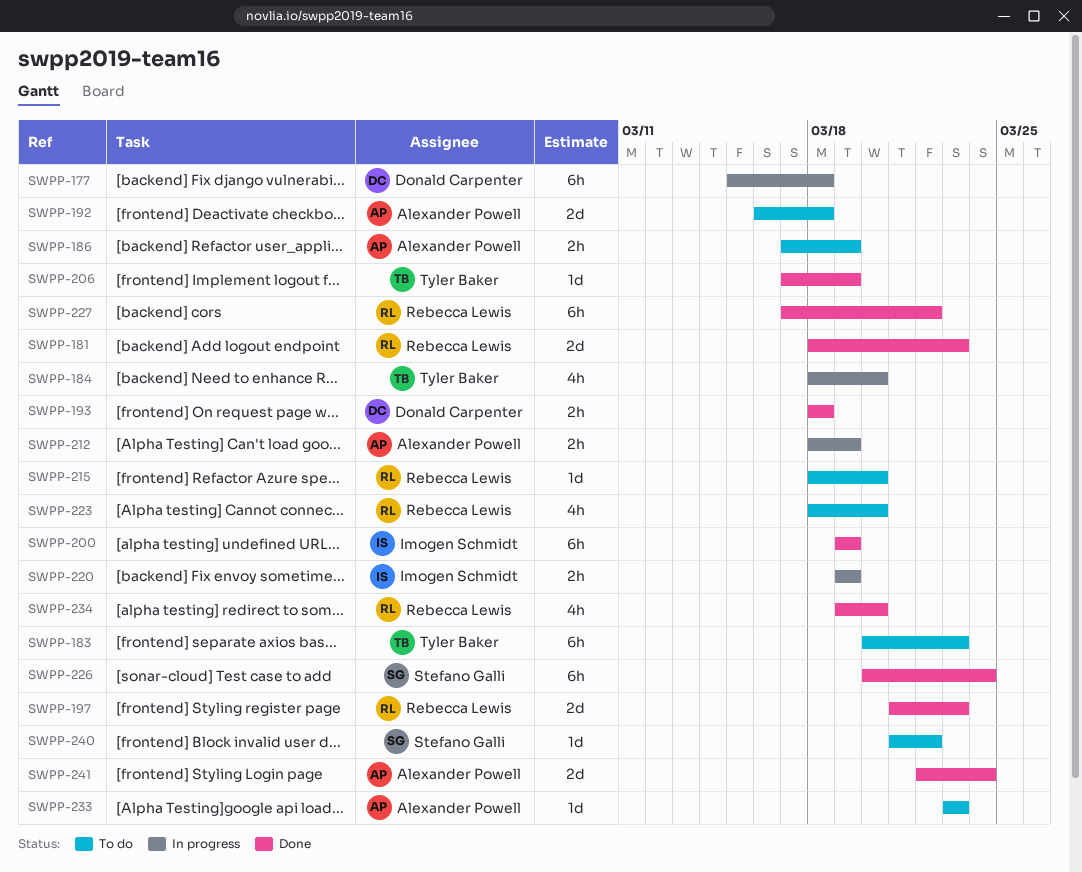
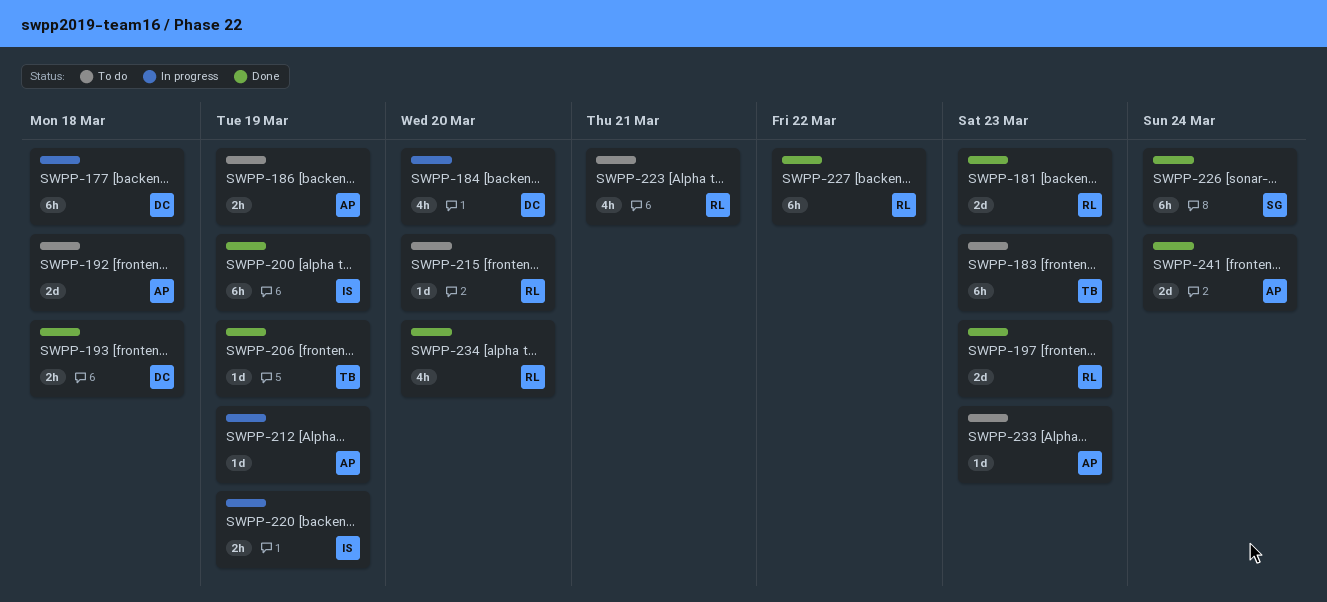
SWPP-184, owner: Tyler Baker -> Donald Carpenter
SWPP-212, estimate: 2h -> 1d
SWPP-223, due: Mar 20 -> Mar 21
SWPP-240: present -> none

